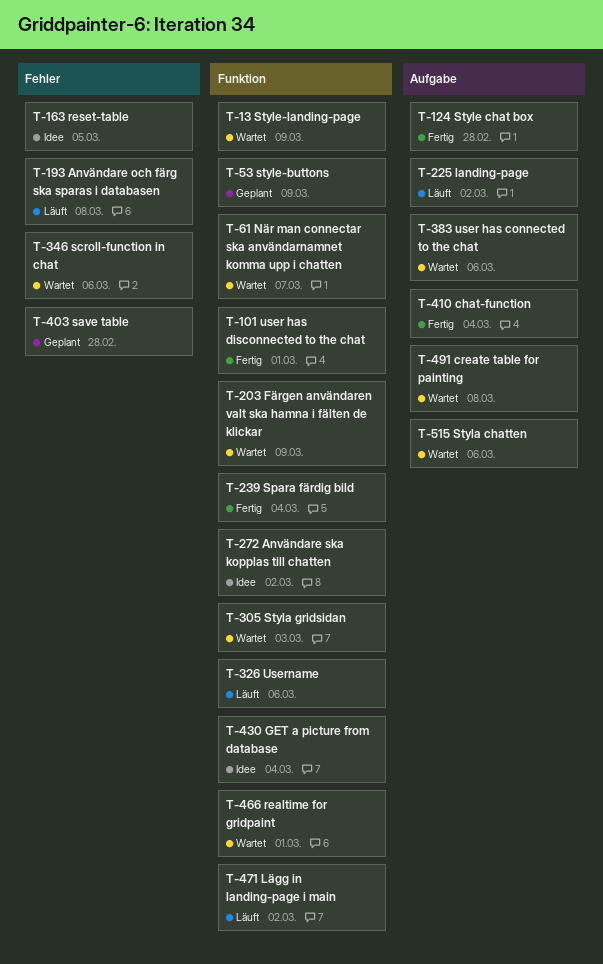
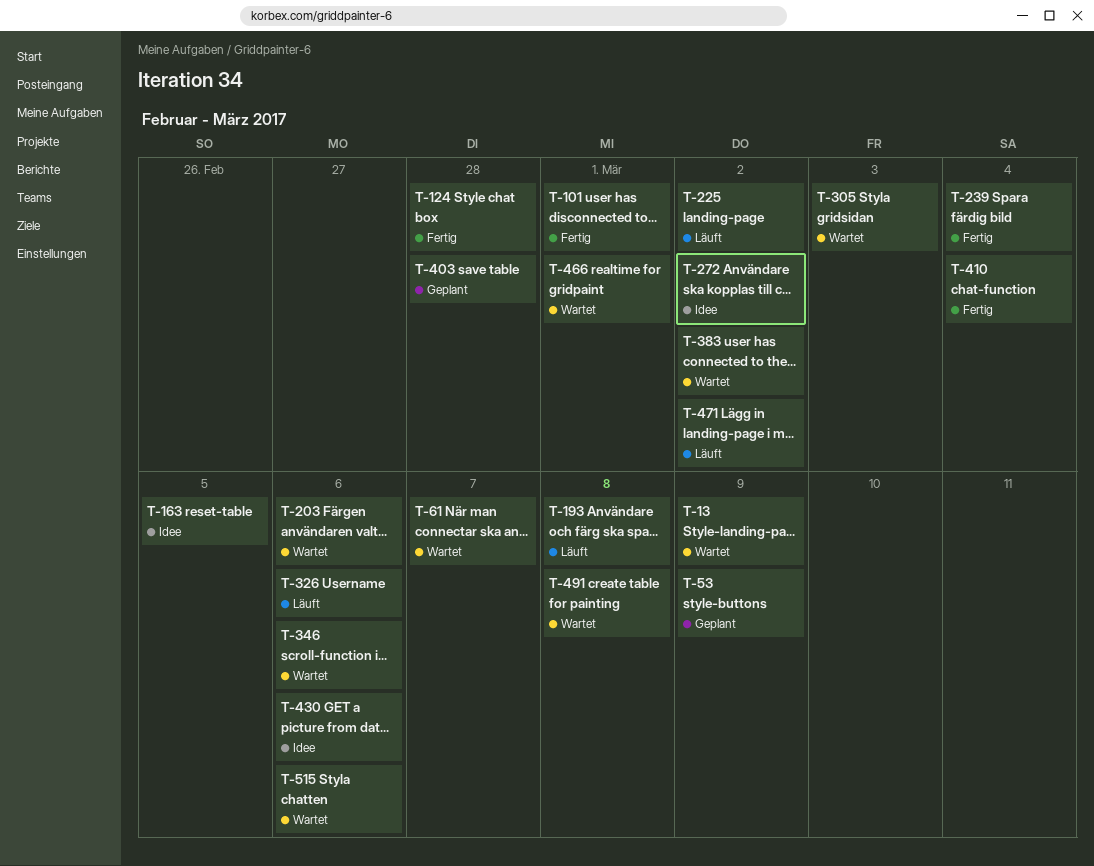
T-203, due: Mar 9 -> Mar 6
T-383, due: Mar 6 -> Mar 2
T-430, due: Mar 4 -> Mar 6

